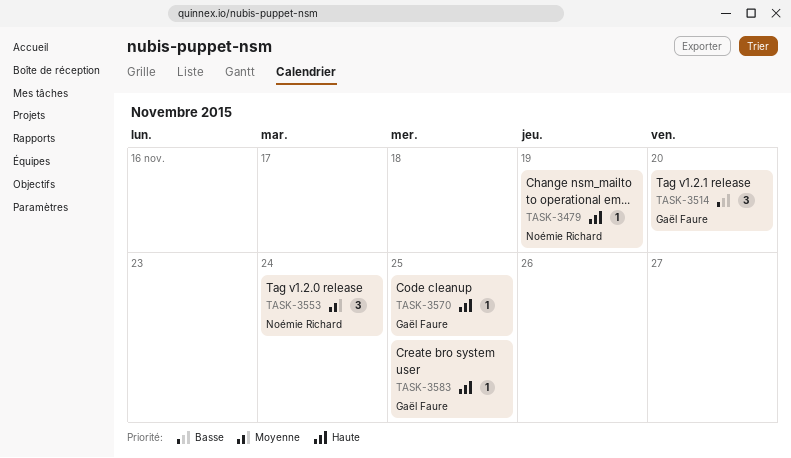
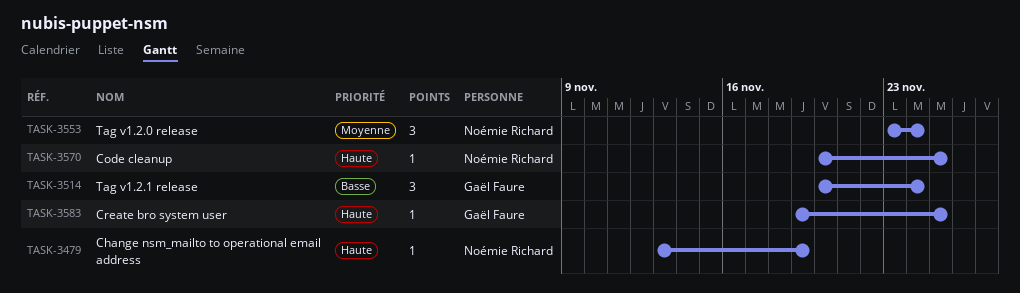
TASK-3514, due: Nov 20 -> Nov 24
TASK-3570, owner: Gaël Faure -> Noémie Richard

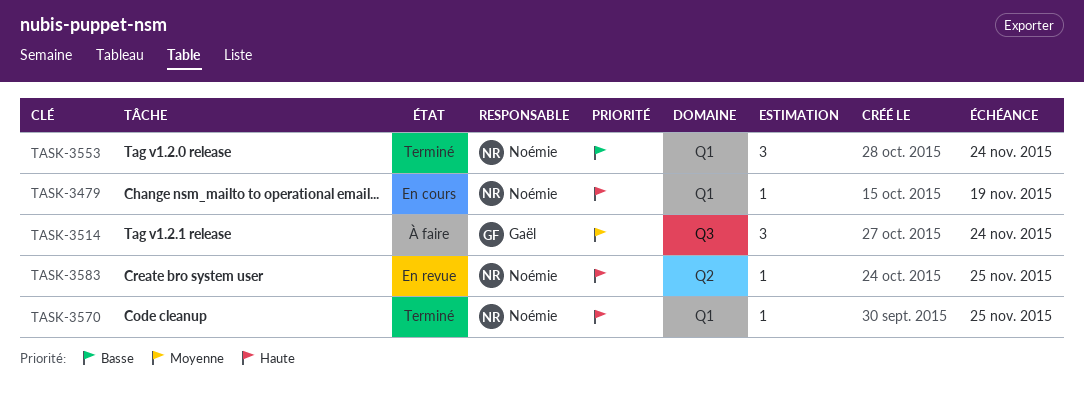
TASK-3514, priority: Basse -> Moyenne
TASK-3553, priority: Moyenne -> Basse
TASK-3583, owner: Gaël Faure -> Noémie Richard

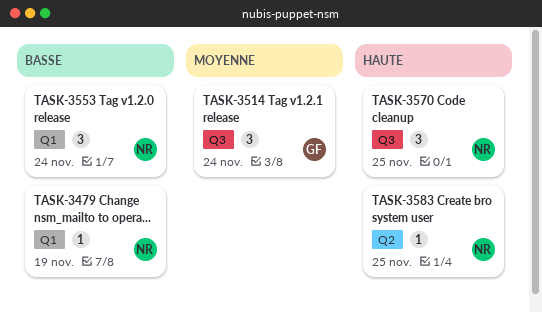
TASK-3479, priority: Haute -> Basse
TASK-3570, label: Q1 -> Q3
TASK-3570, estimate: 1 -> 3

